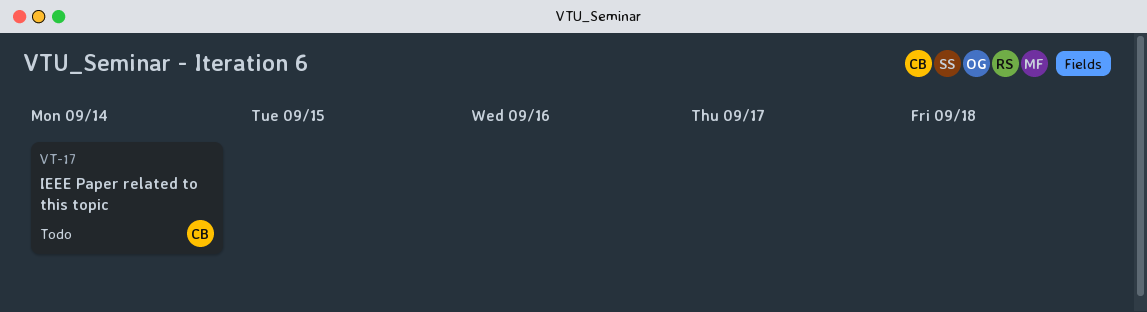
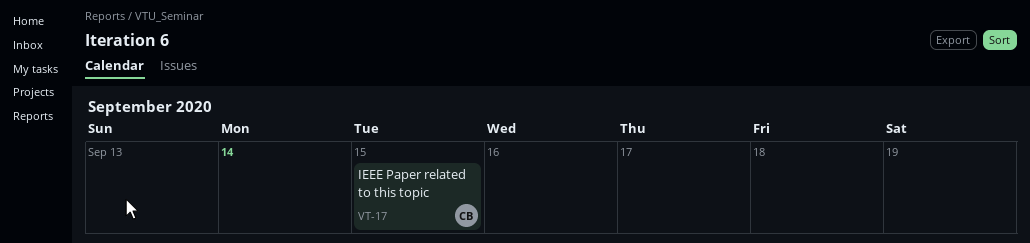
VT-17, due: Sep 14 -> Sep 15

